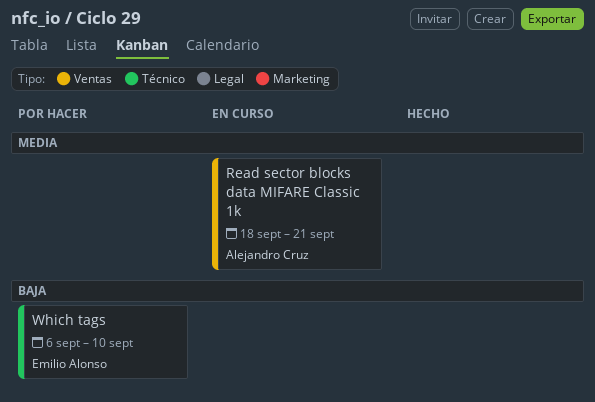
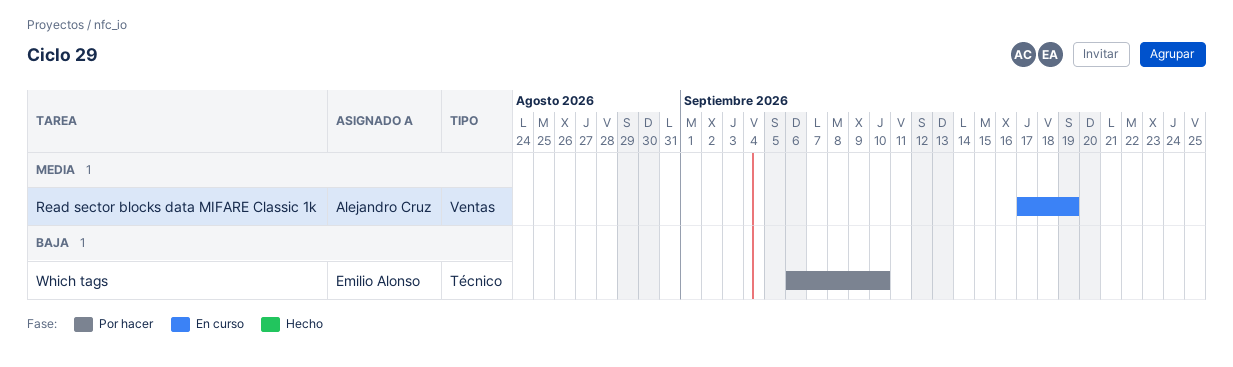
Read sector blocks data MIFARE Classic 1k, start: Sep 18 -> Sep 17
Read sector blocks data MIFARE Classic 1k, due: Sep 21 -> Sep 19

